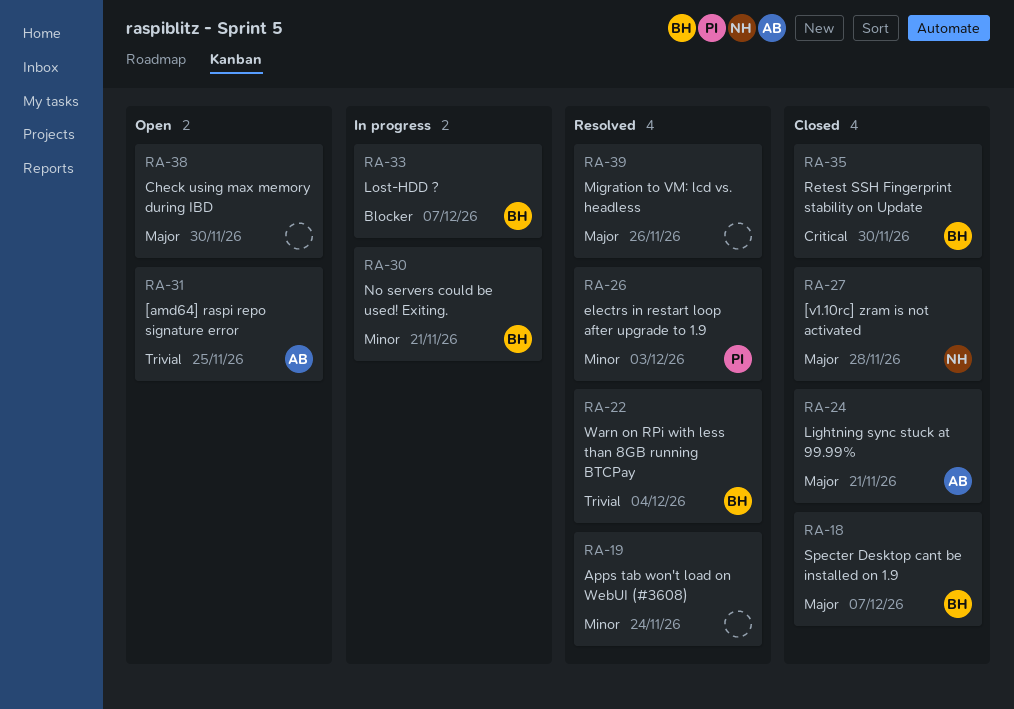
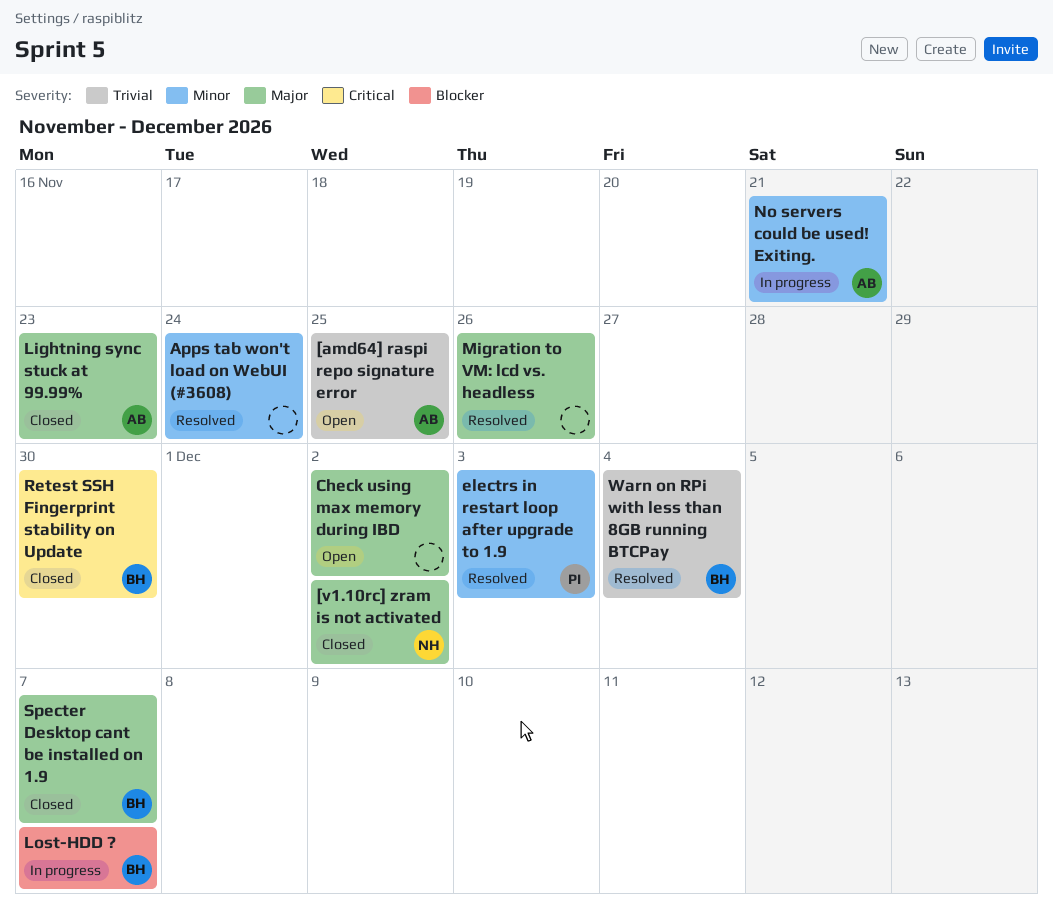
[v1.10rc] zram is not activated, due: Nov 28 -> Dec 2
Check using max memory during IBD, due: Nov 30 -> Dec 2
Lightning sync stuck at 99.99%, due: Nov 21 -> Nov 23
No servers could be used! Exiting., owner: BH -> AB

